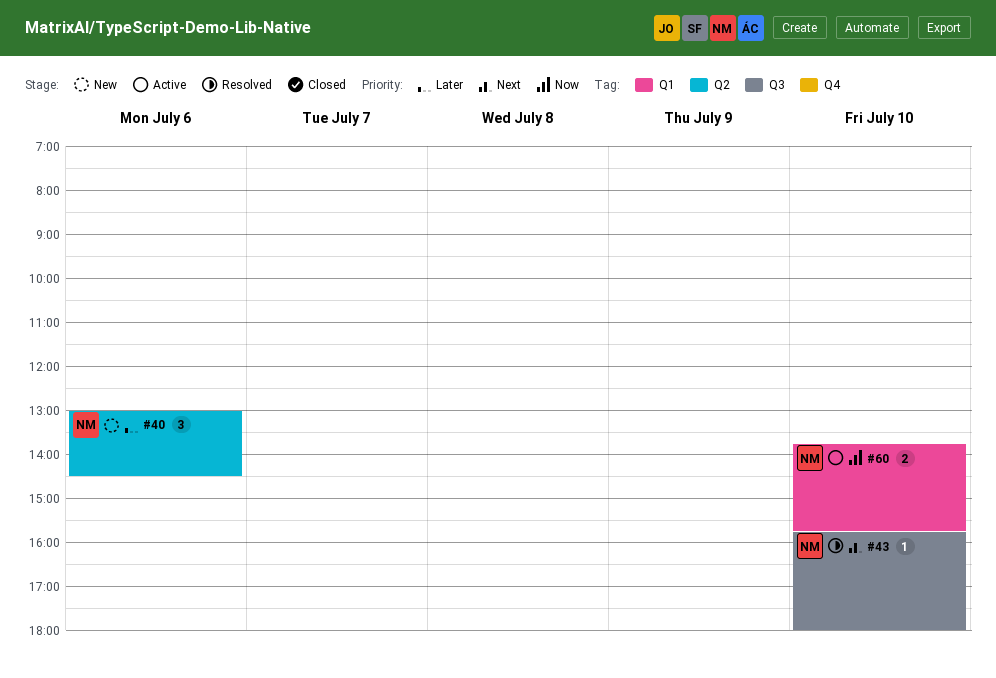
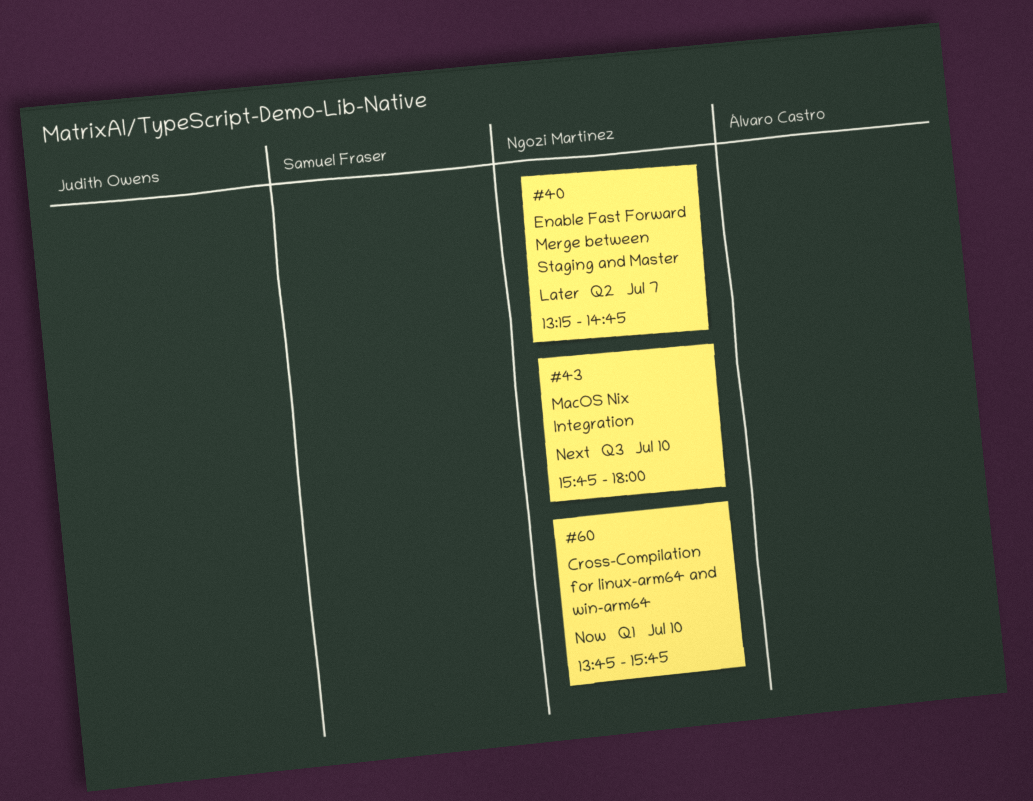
#40, day: Jul 6 -> Jul 7
#40, begins: 13:00 -> 13:15
#40, ends: 14:30 -> 14:45

